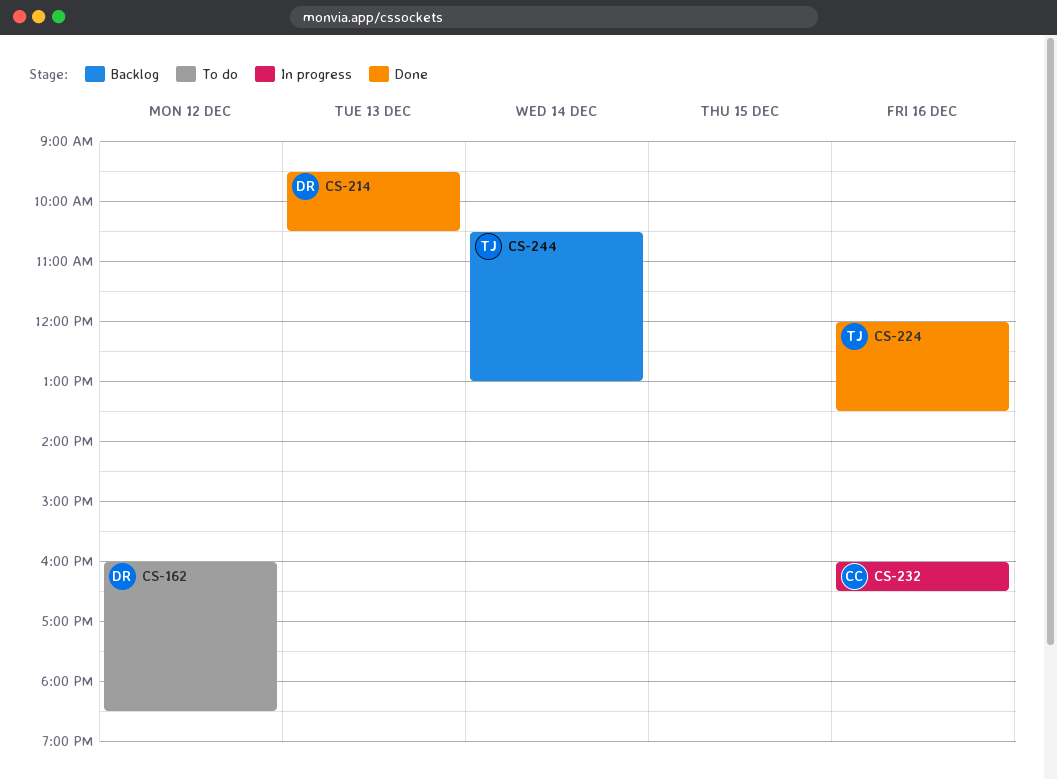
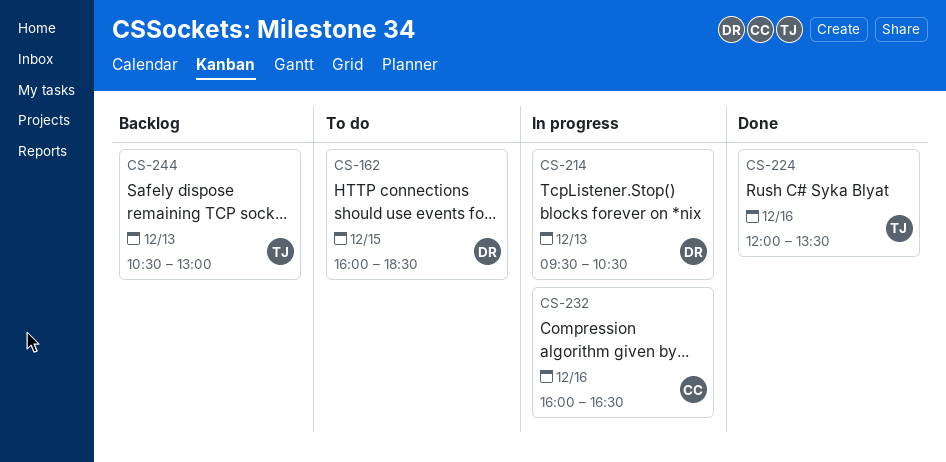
CS-162, day: Dec 12 -> Dec 15
CS-214, status: Done -> In progress
CS-244, day: Dec 14 -> Dec 13

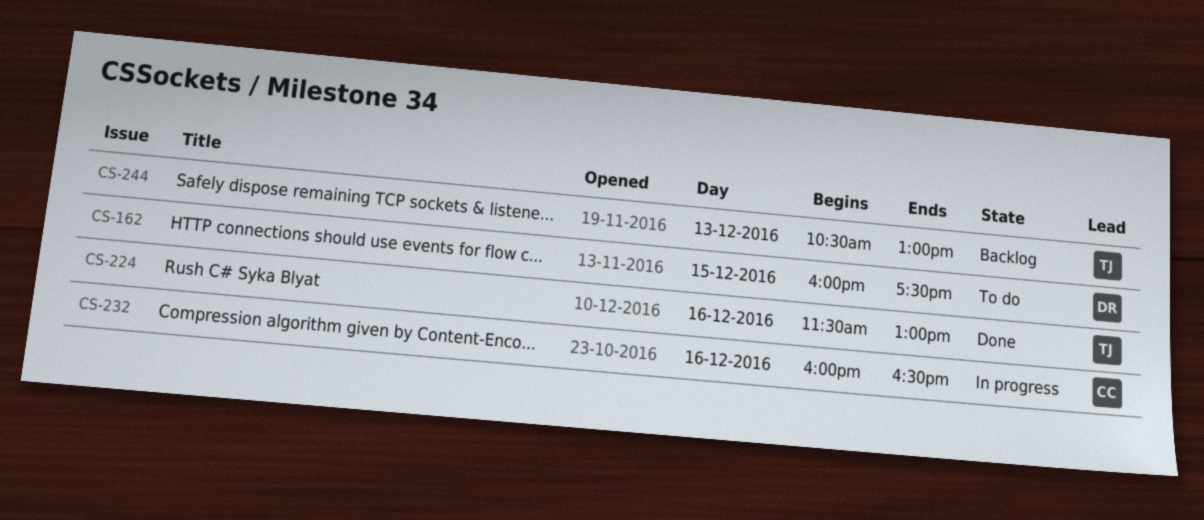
CS-162, ends: 18:30 -> 17:30
CS-214: present -> none
CS-224, begins: 12:00 -> 11:30
CS-224, ends: 13:30 -> 13:00

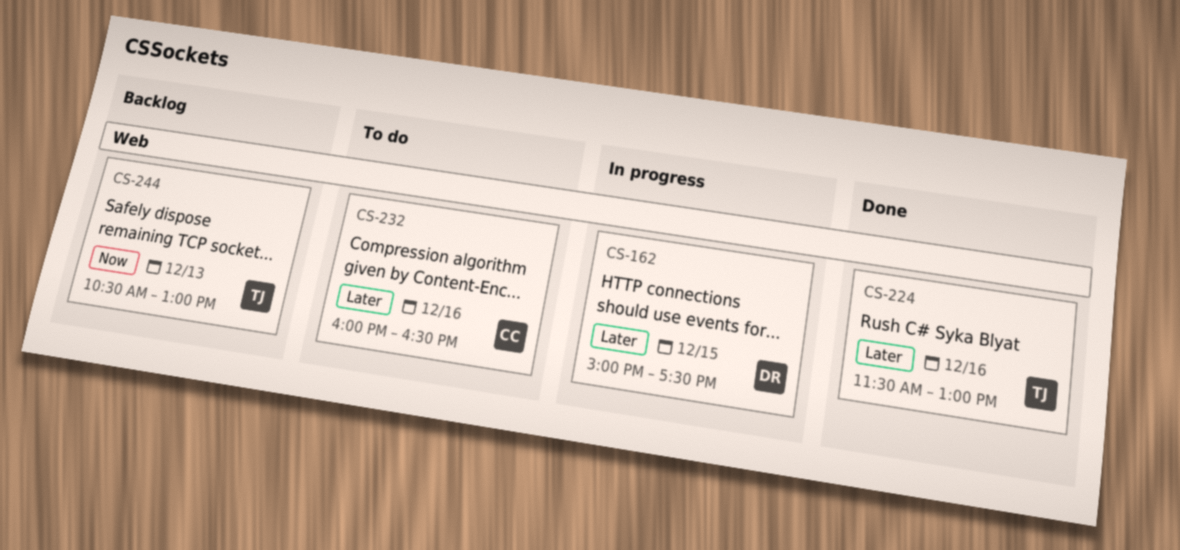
CS-162, status: To do -> In progress
CS-162, begins: 16:00 -> 15:00
CS-232, status: In progress -> To do

